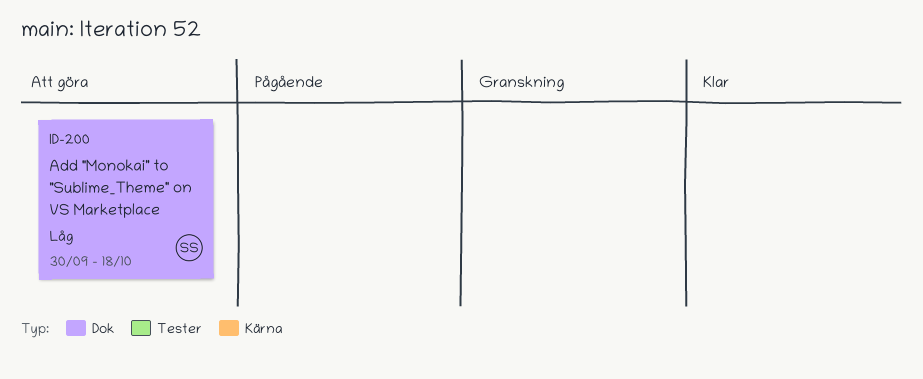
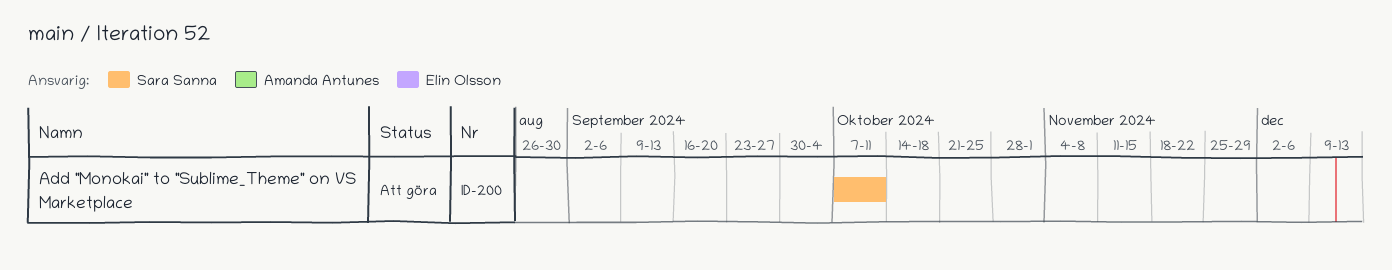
ID-200, start: Sep 30 -> Oct 7
ID-200, due: Oct 18 -> Oct 11

